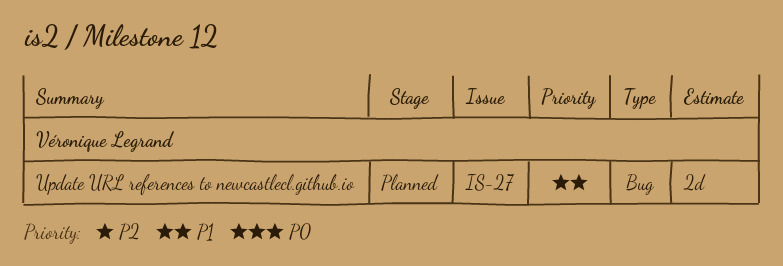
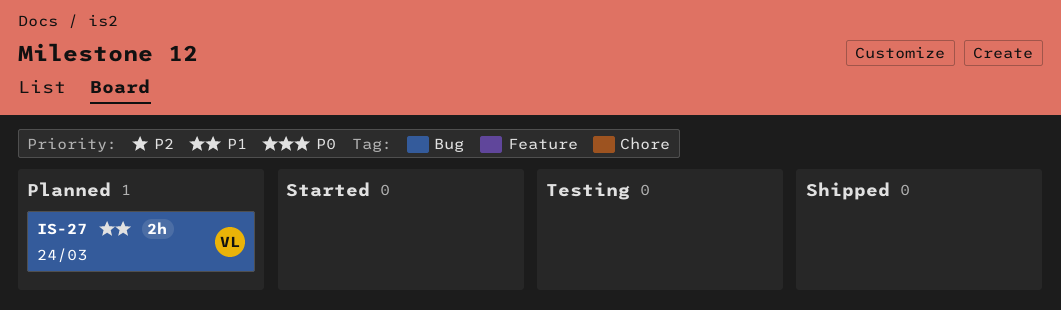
IS-27, estimate: 2d -> 2h

